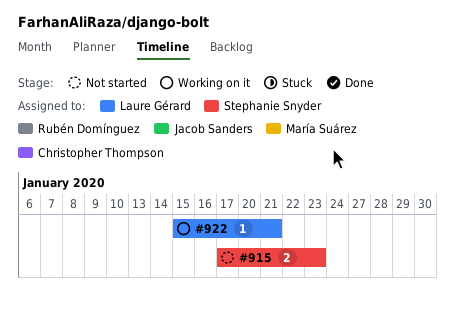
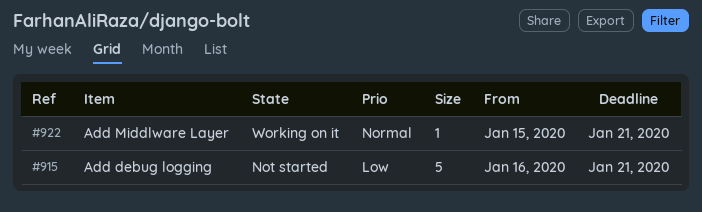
#915, estimate: 2 -> 5
#915, start: Jan 17 -> Jan 16
#915, due: Jan 23 -> Jan 21

